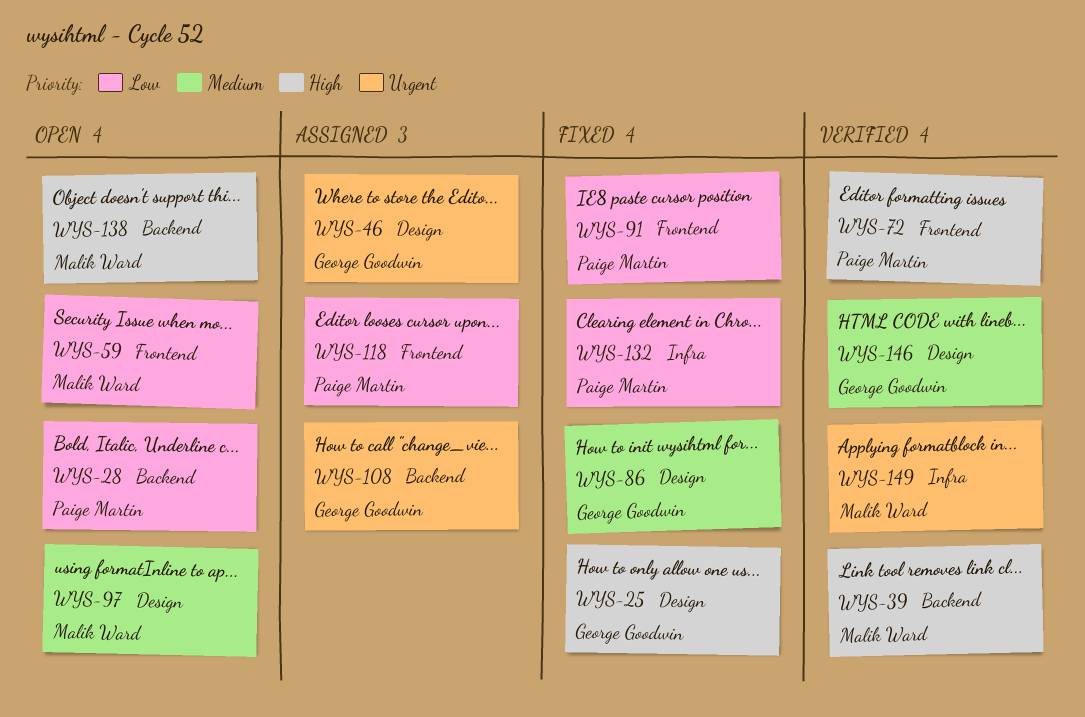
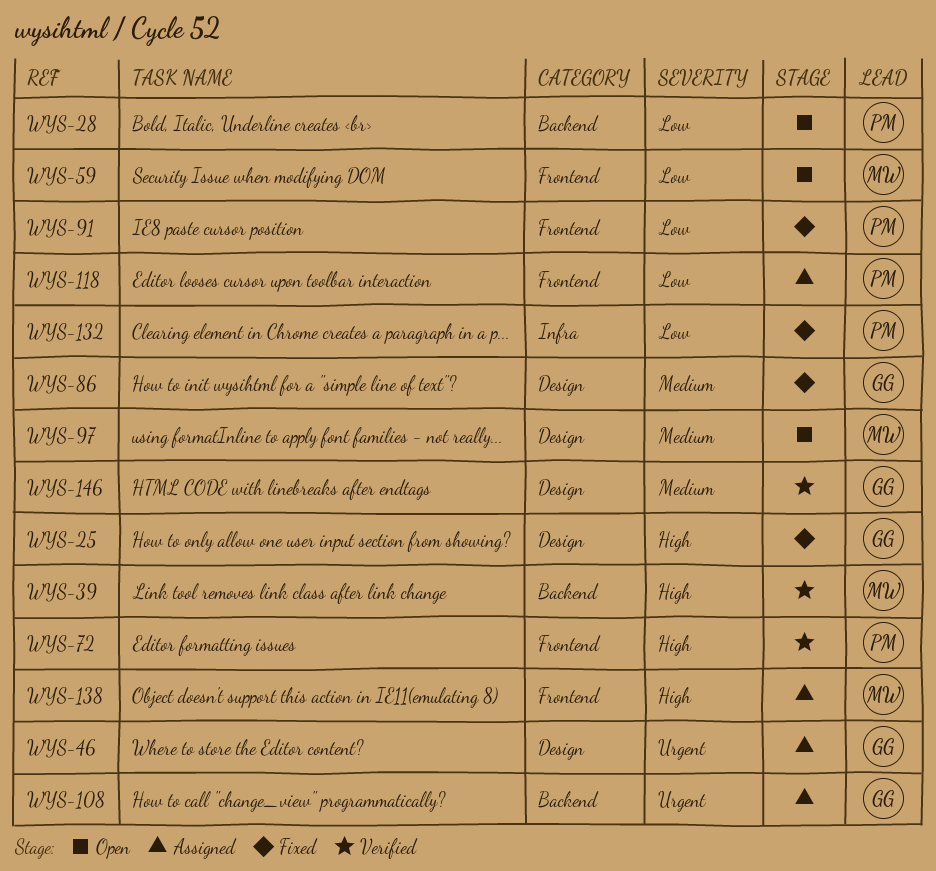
WYS-138, status: Open -> Assigned
WYS-138, label: Backend -> Frontend
WYS-149: present -> none

